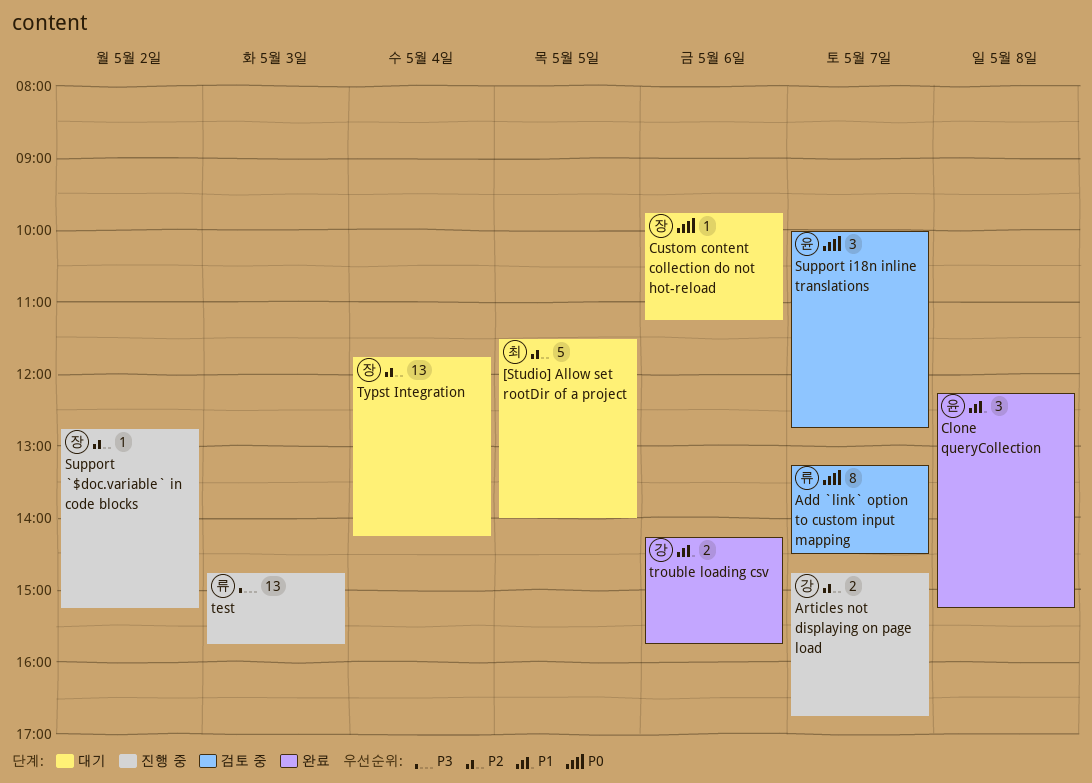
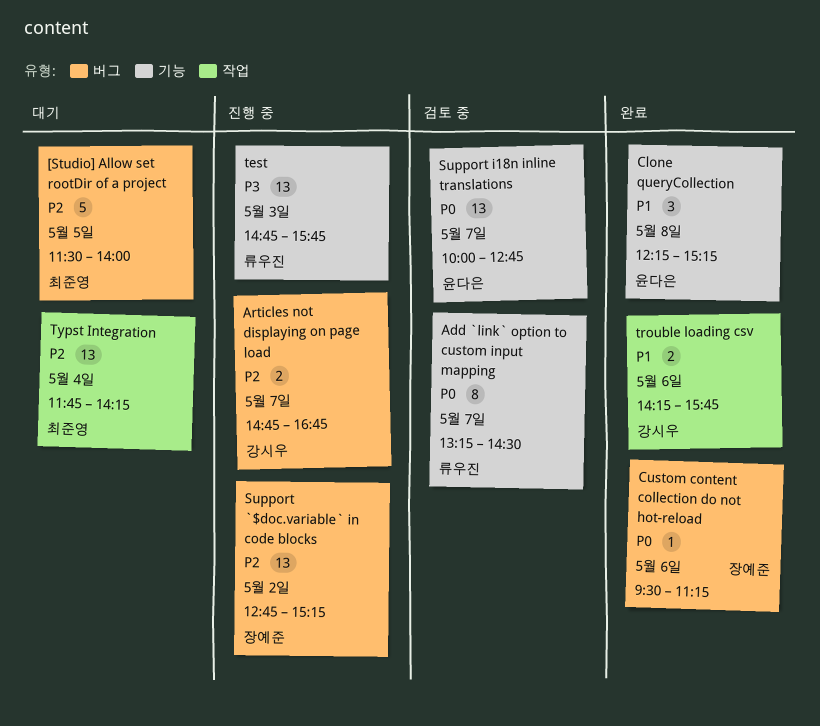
Custom content collection do not hot-reload, status: 대기 -> 완료
Custom content collection do not hot-reload, begins: 09:45 -> 09:30
Support `$doc.variable` in code blocks, estimate: 1 -> 13
Support i18n inline translations, estimate: 3 -> 13
Typst Integration, owner: 장예준 -> 최준영

